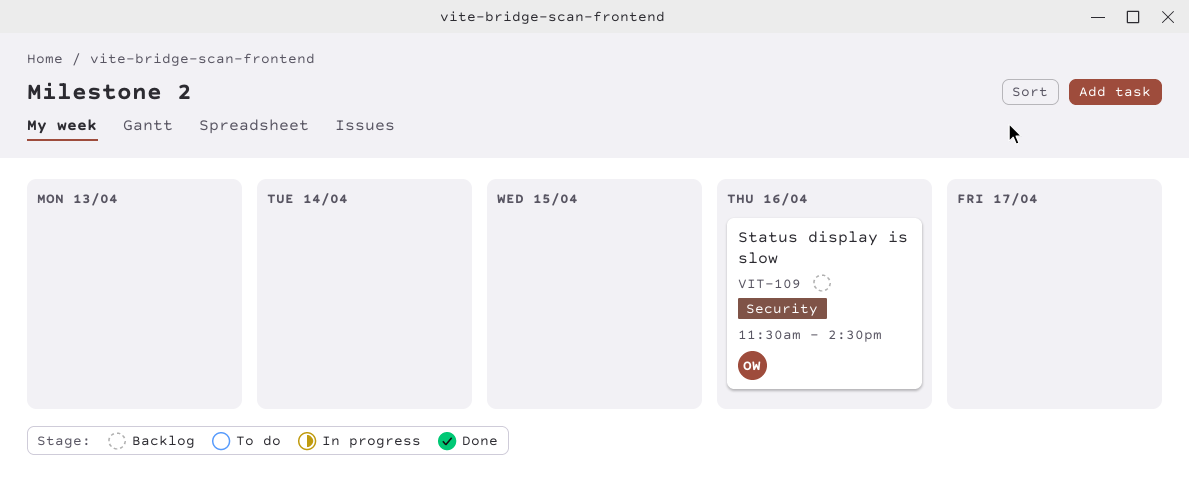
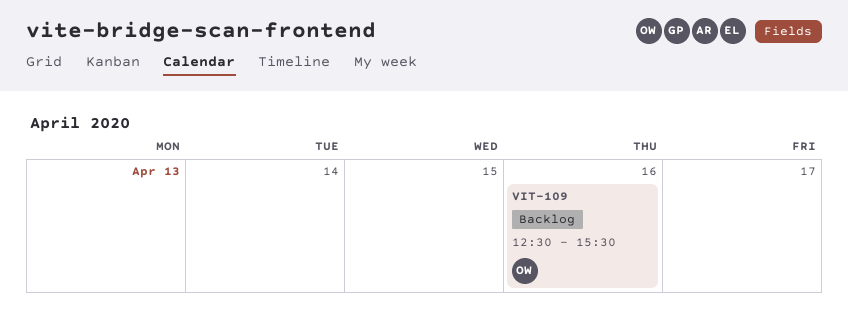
VIT-109, begins: 11:30 -> 12:30
VIT-109, ends: 14:30 -> 15:30

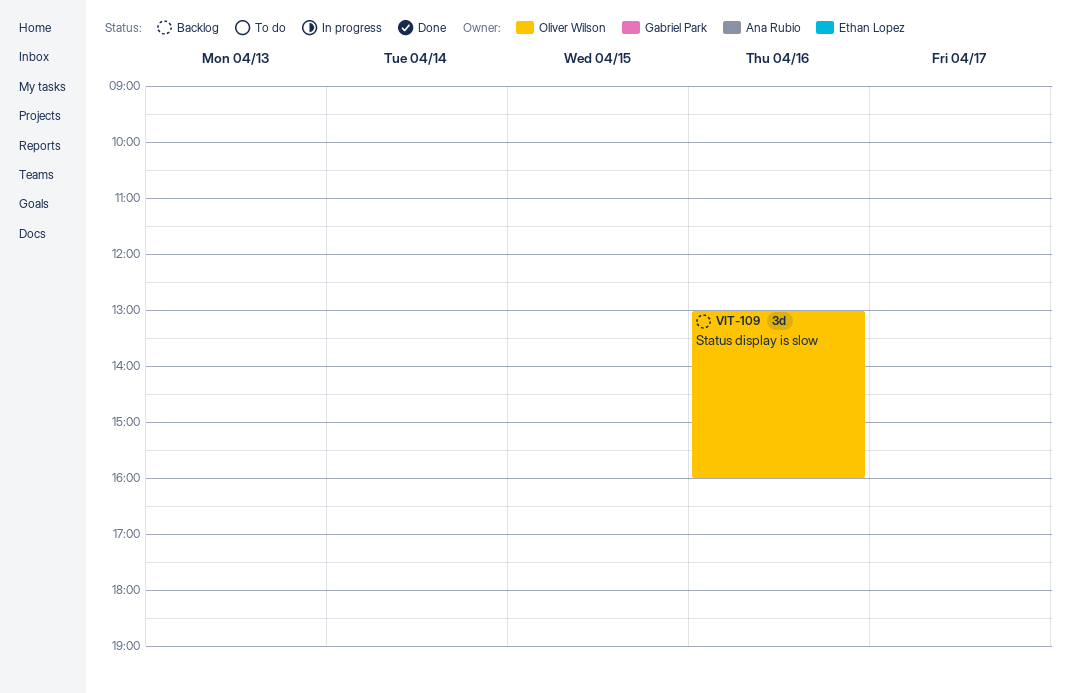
VIT-109, begins: 12:30 -> 13:00
VIT-109, ends: 15:30 -> 16:00

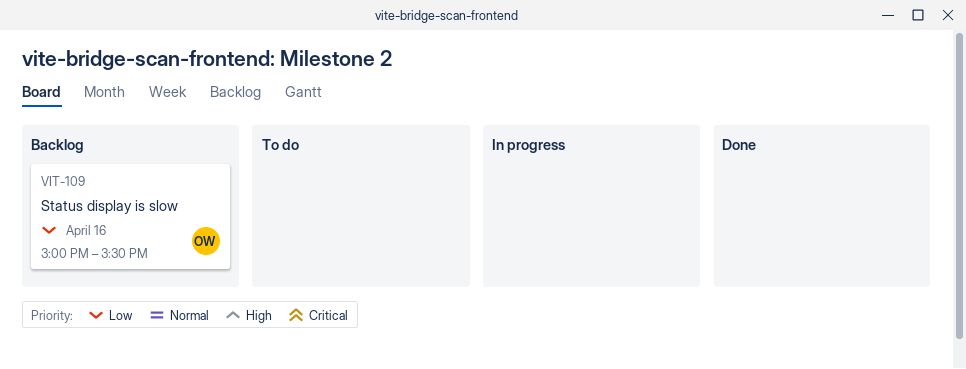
VIT-109, begins: 13:00 -> 15:00
VIT-109, ends: 16:00 -> 15:30

